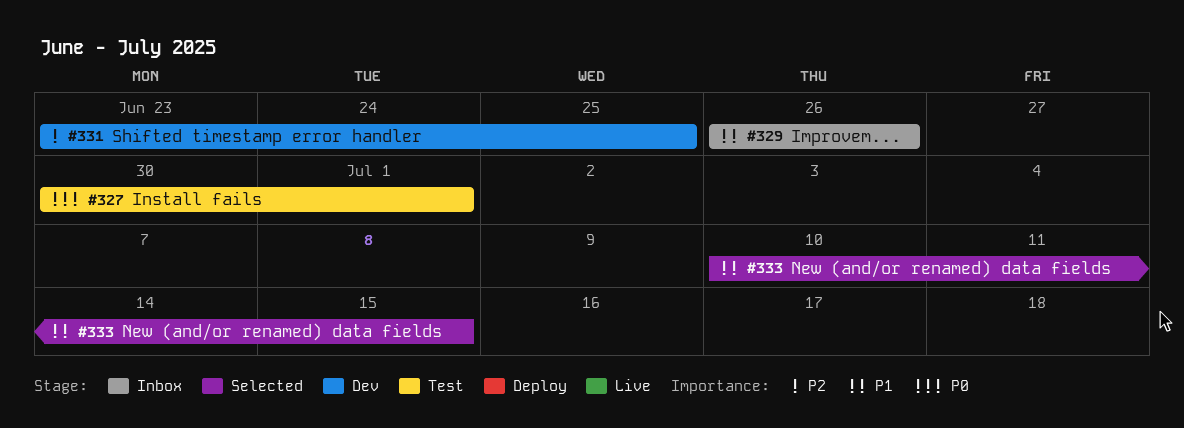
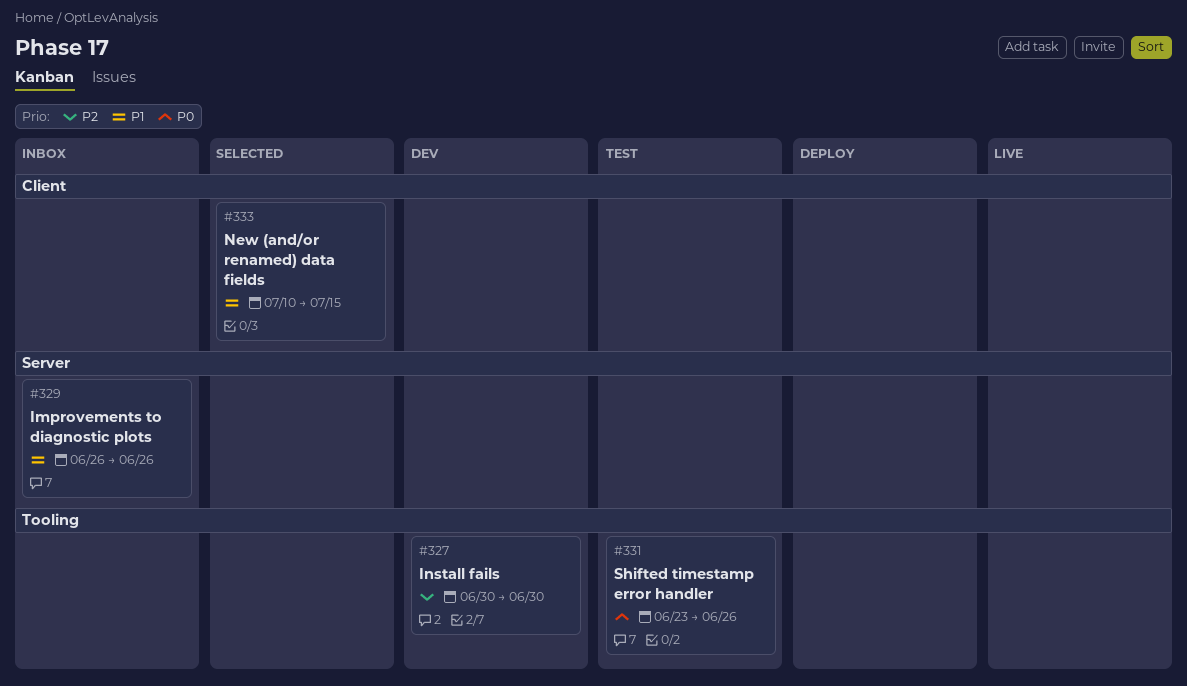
#327, status: Test -> Dev
#327, priority: P0 -> P2
#327, due: Jul 1 -> Jun 30
#331, status: Dev -> Test
#331, priority: P2 -> P0
#331, due: Jun 25 -> Jun 26

